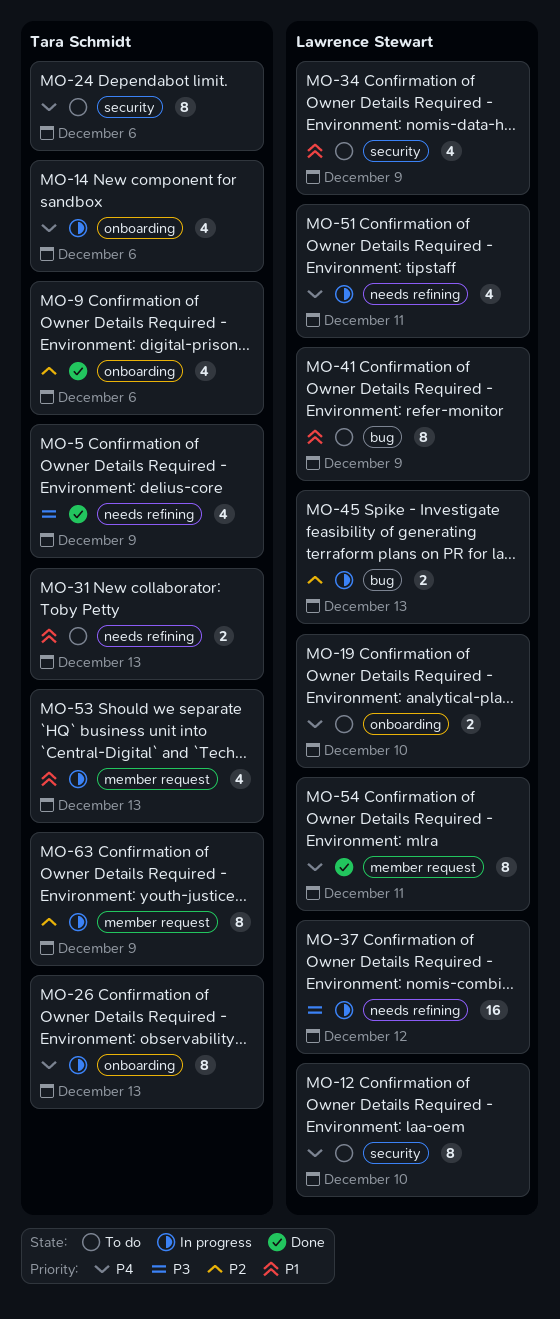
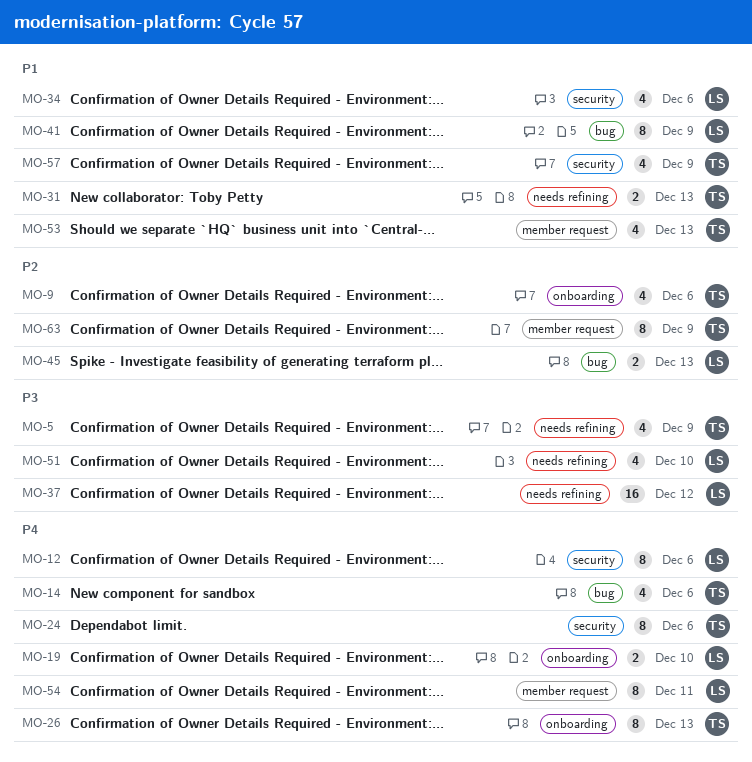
MO-12, due: Dec 10 -> Dec 6
MO-14, label: onboarding -> bug
MO-34, due: Dec 9 -> Dec 6
MO-51, priority: P4 -> P3
MO-51, due: Dec 11 -> Dec 10
MO-57: none -> present

